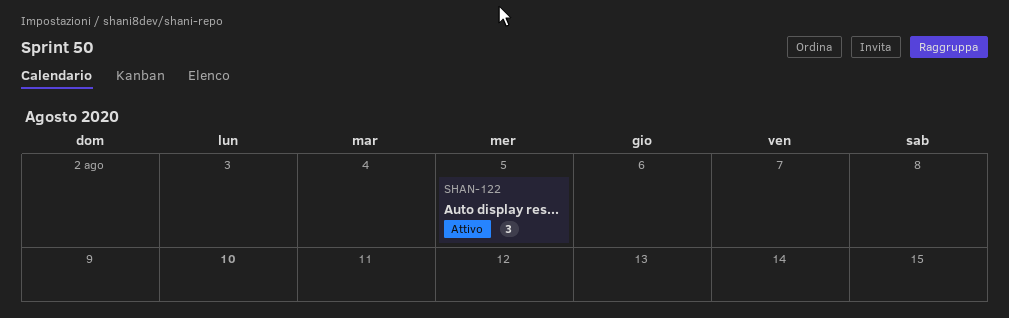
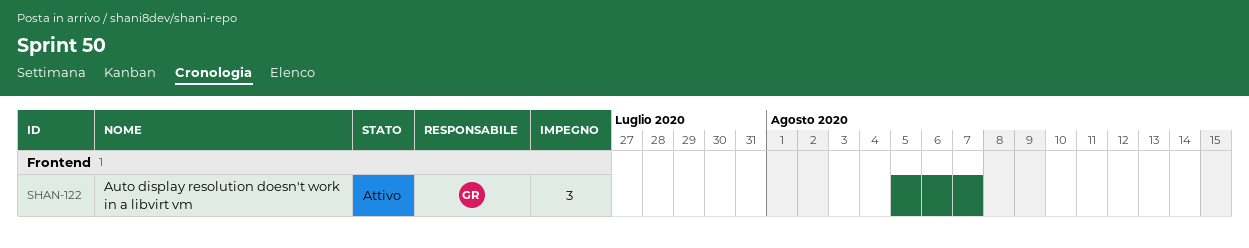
SHAN-122, due: Aug 5 -> Aug 7

